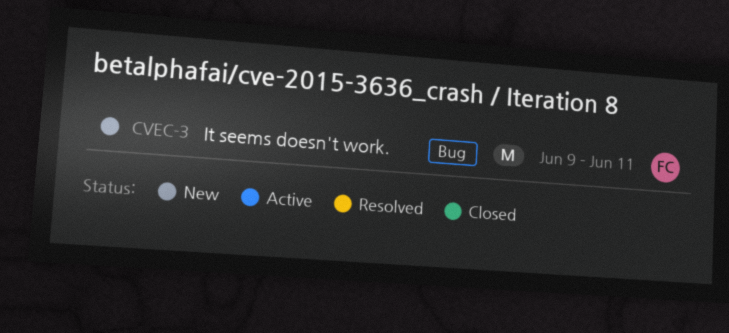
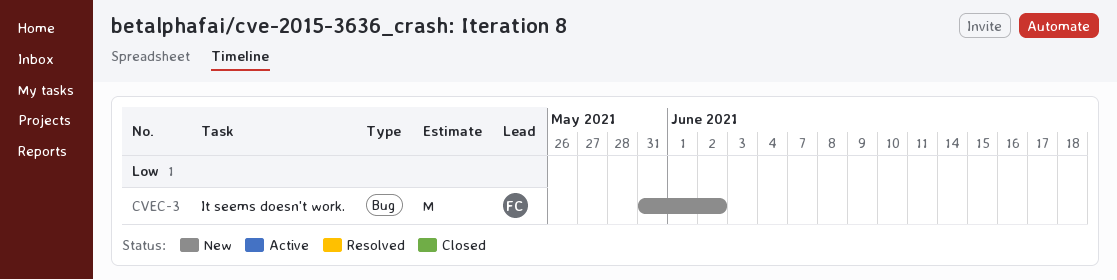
CVEC-3, start: Jun 9 -> May 31
CVEC-3, due: Jun 11 -> Jun 2

